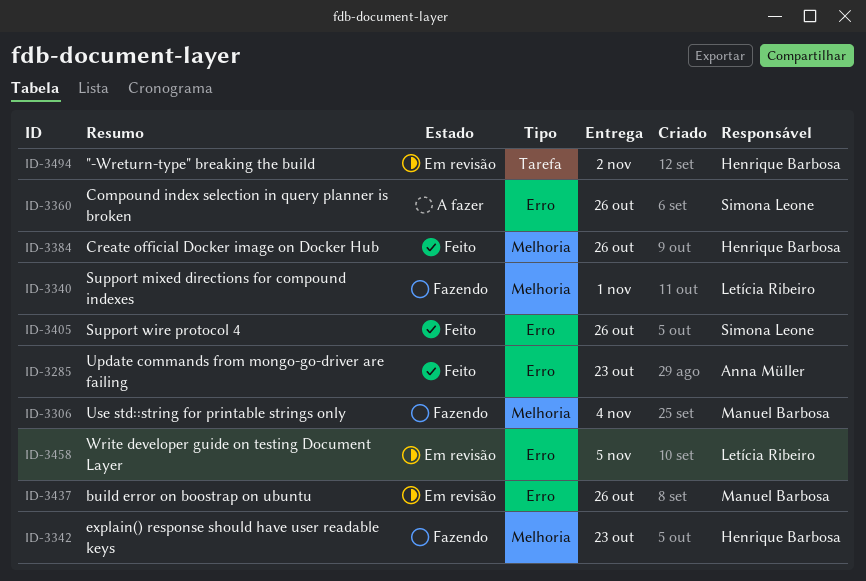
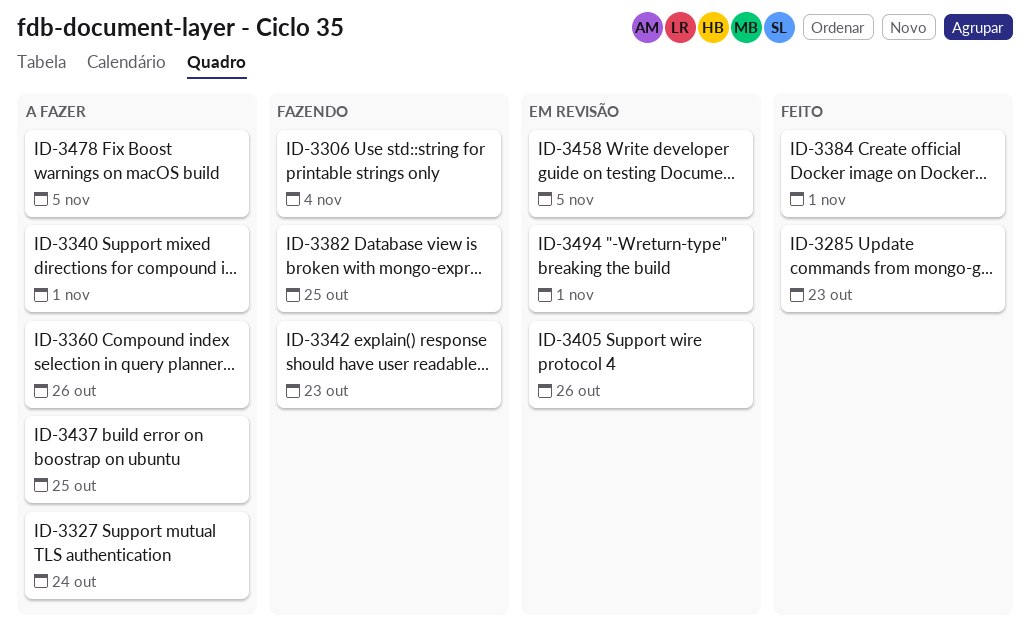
ID-3327: none -> present
ID-3340, status: Fazendo -> A fazer
ID-3382: none -> present
ID-3384, due: Oct 26 -> Nov 1
ID-3405, status: Feito -> Em revisão
ID-3437, status: Em revisão -> A fazer
ID-3437, due: Oct 26 -> Oct 25
ID-3478: none -> present
ID-3494, due: Nov 2 -> Nov 1

